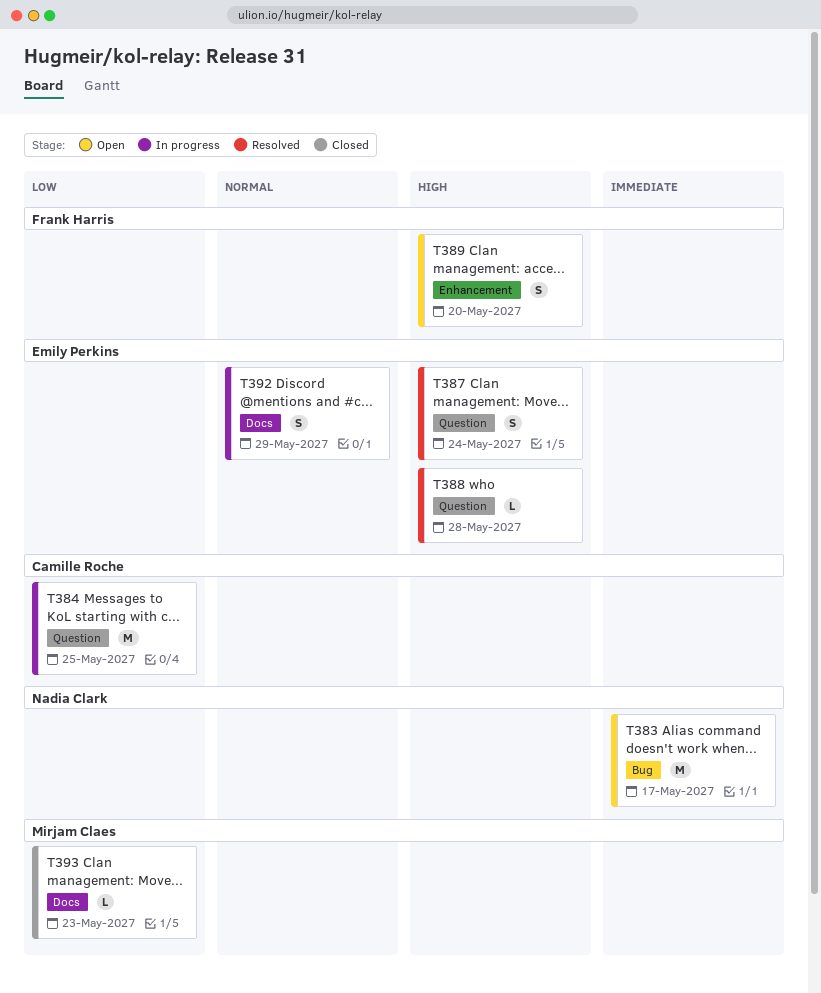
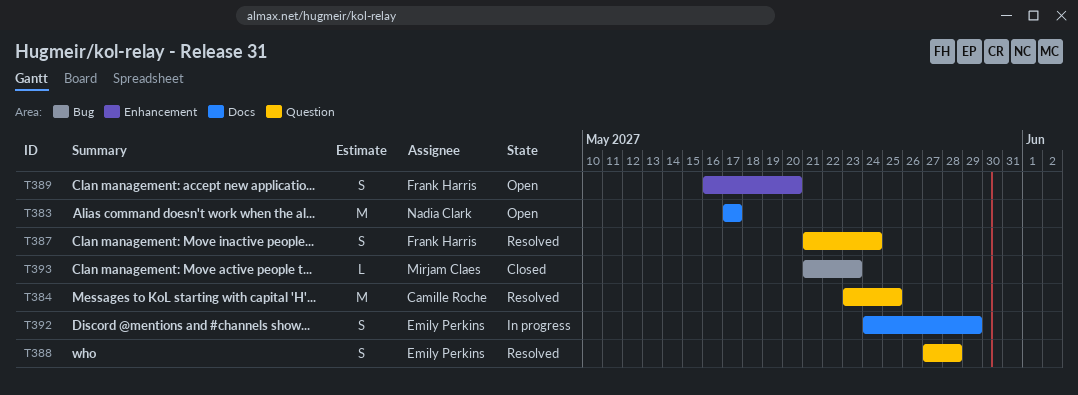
T383, label: Bug -> Docs
T384, status: In progress -> Resolved
T387, owner: Emily Perkins -> Frank Harris
T388, estimate: L -> S
T393, label: Docs -> Bug

